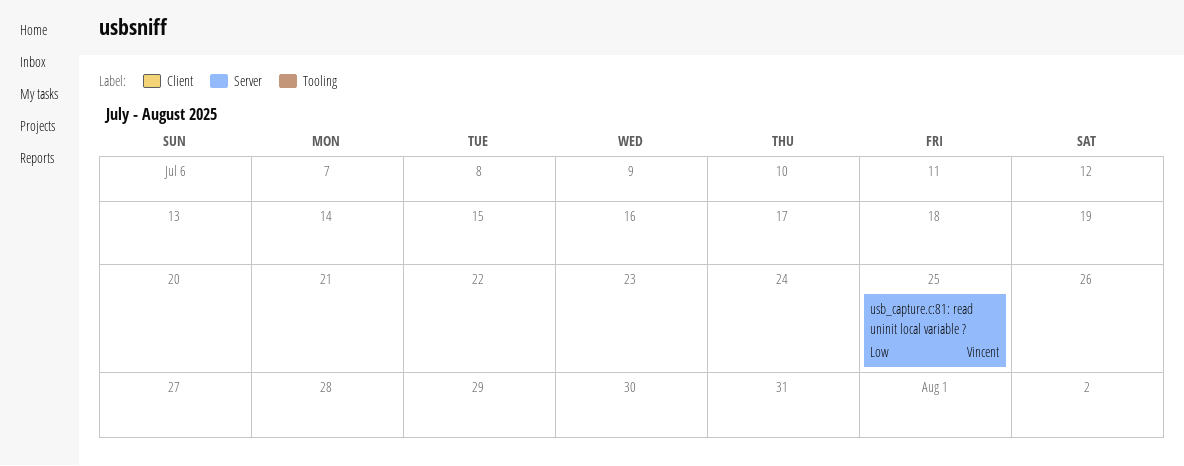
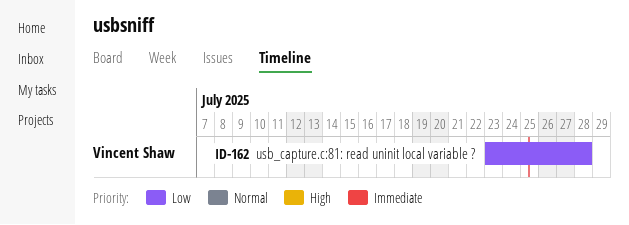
usb_capture.c:81: read uninit local variable ?, due: Jul 25 -> Jul 28

